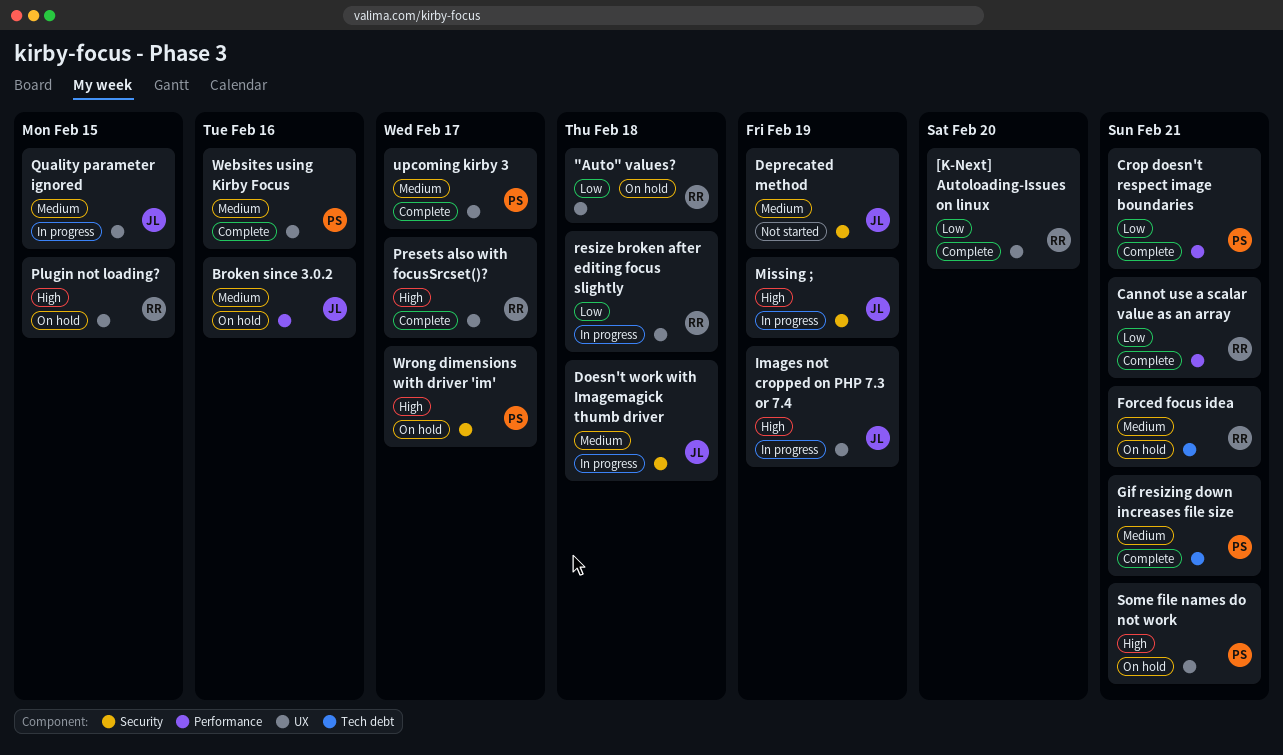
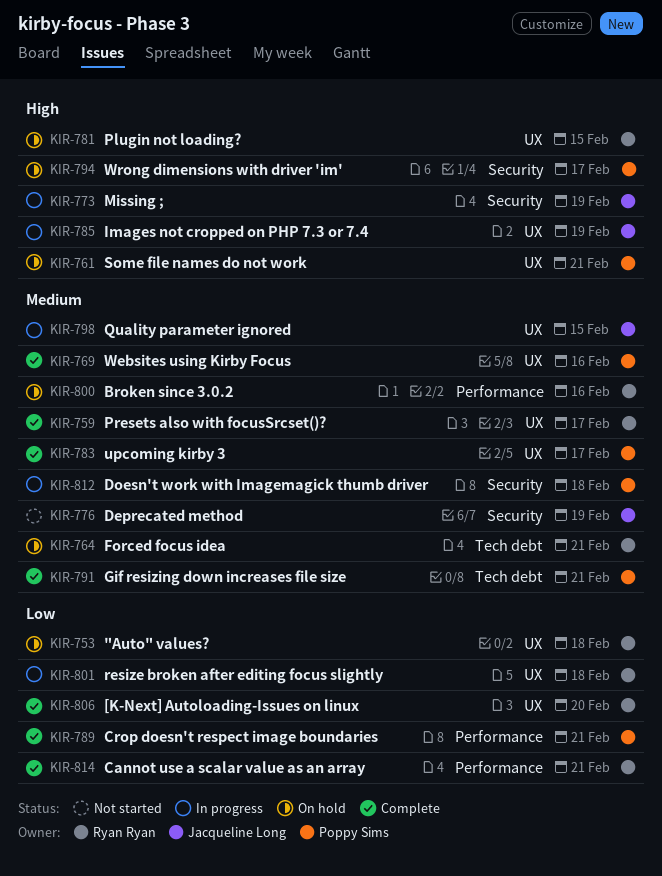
Broken since 3.0.2, owner: Jacqueline Long -> Ryan Ryan
Doesn't work with Imagemagick thumb driver, owner: Jacqueline Long -> Poppy Sims
Presets also with focusSrcset()?, priority: High -> Medium

